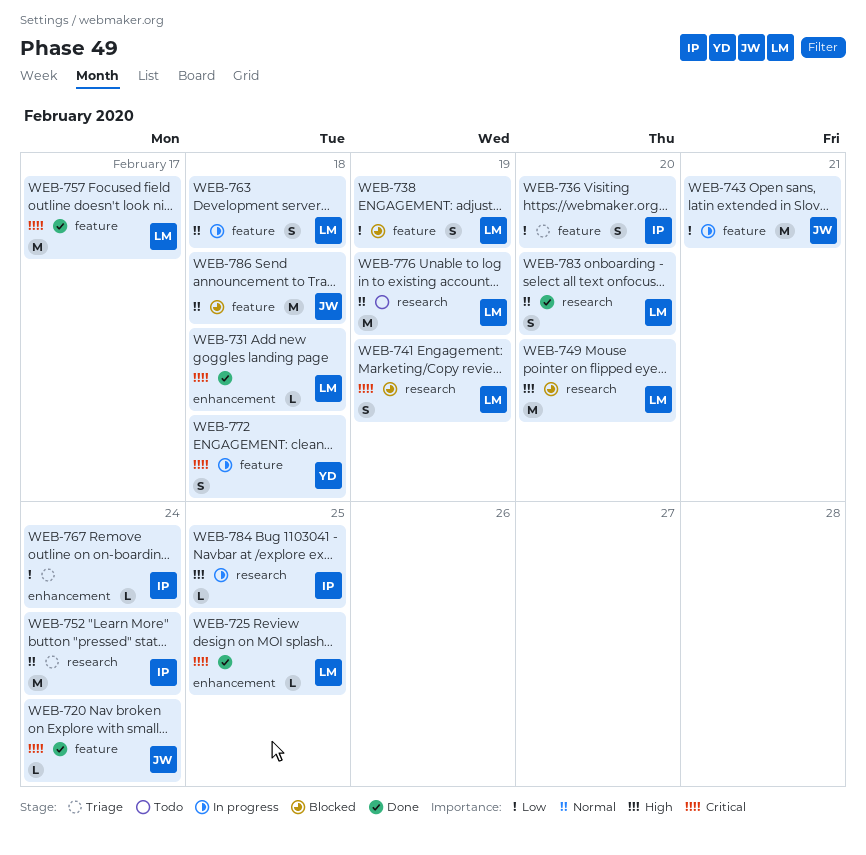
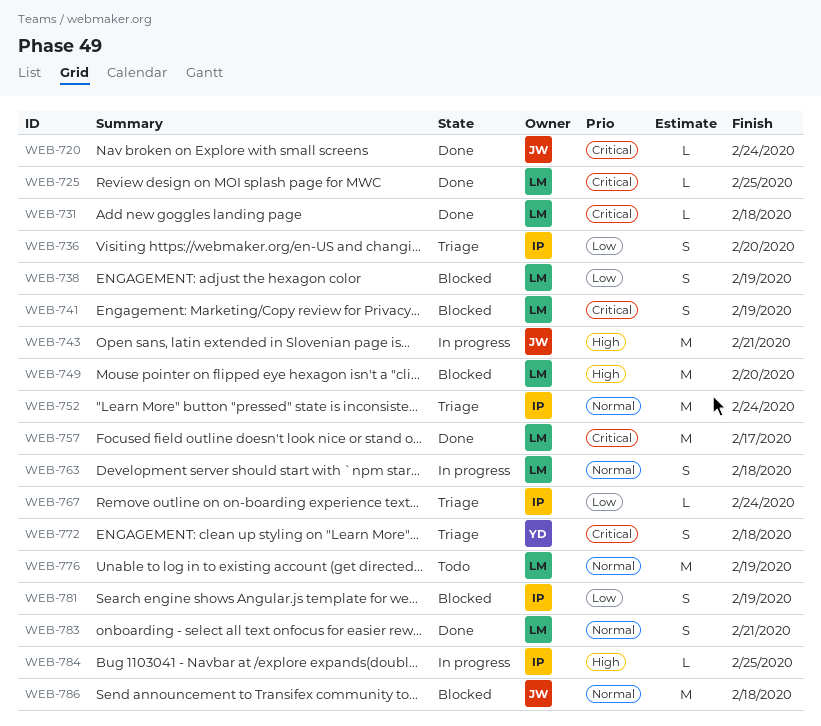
WEB-743, priority: Low -> High
WEB-772, status: In progress -> Triage
WEB-781: none -> present
WEB-783, due: Feb 20 -> Feb 21

